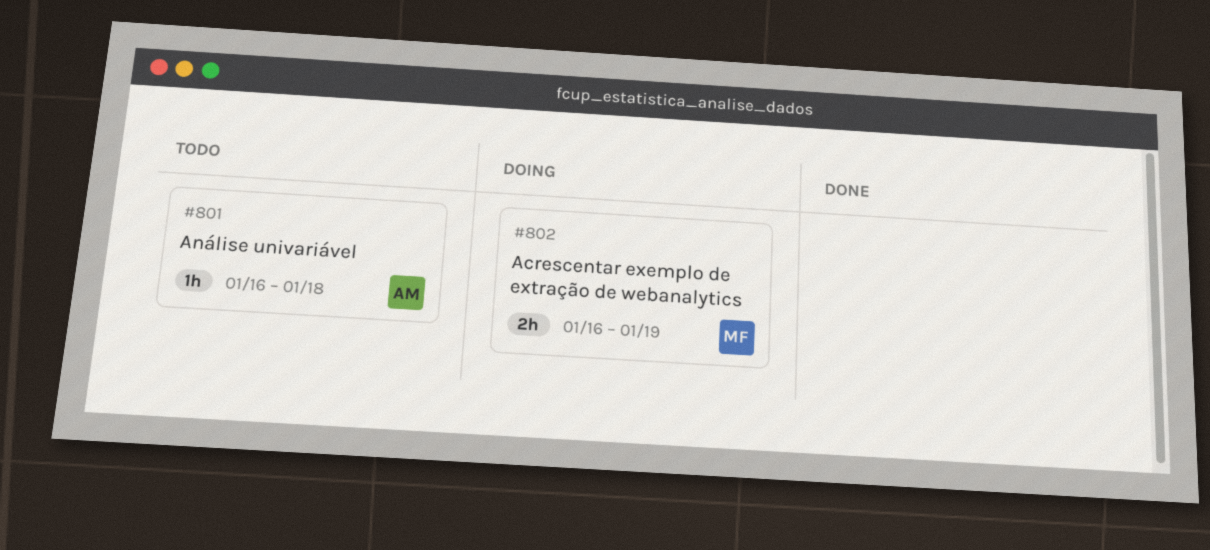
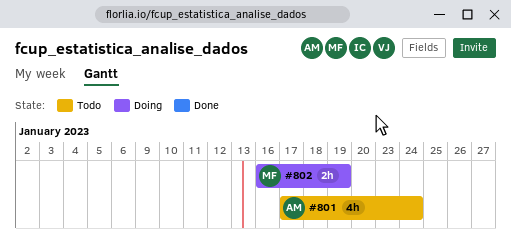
#801, estimate: 1h -> 4h
#801, start: Jan 16 -> Jan 17
#801, due: Jan 18 -> Jan 24

